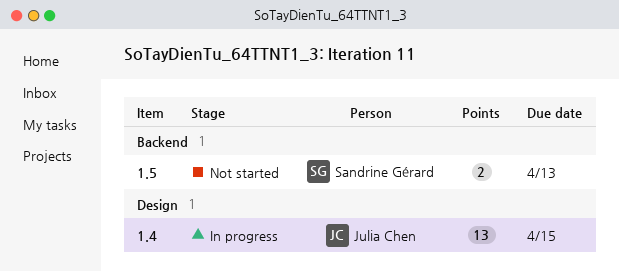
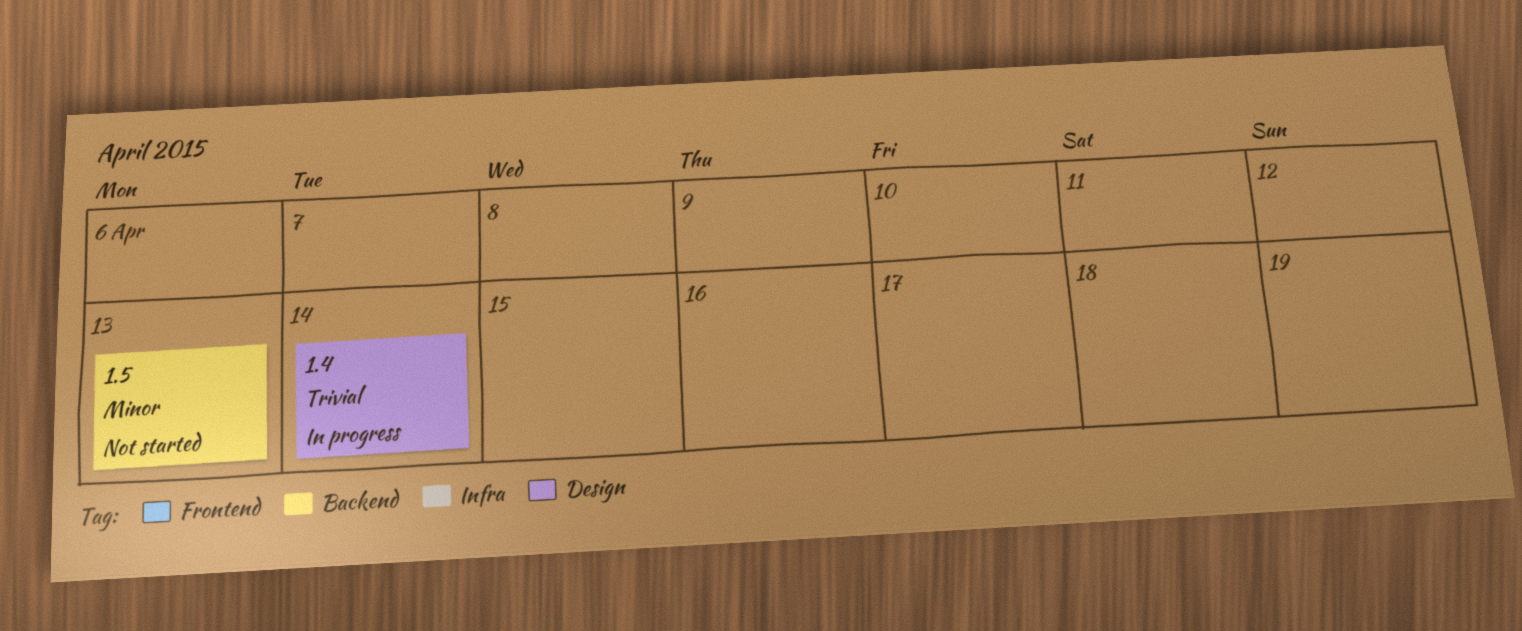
1.4, due: Apr 15 -> Apr 14

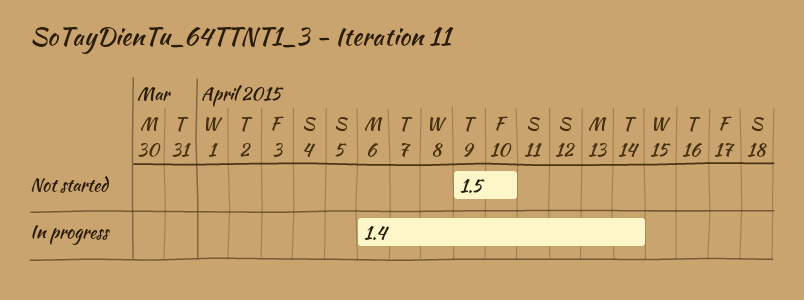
1.5, due: Apr 13 -> Apr 10

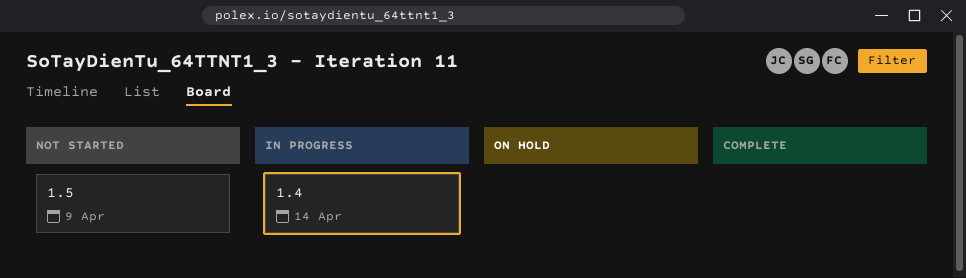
1.5, due: Apr 10 -> Apr 9

